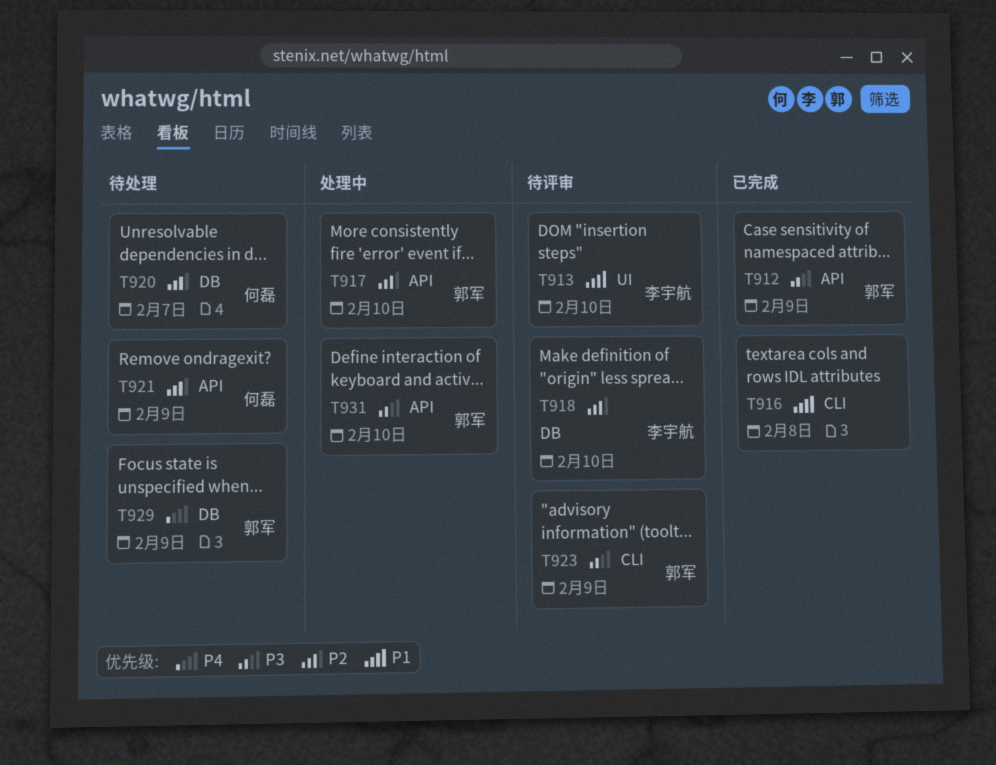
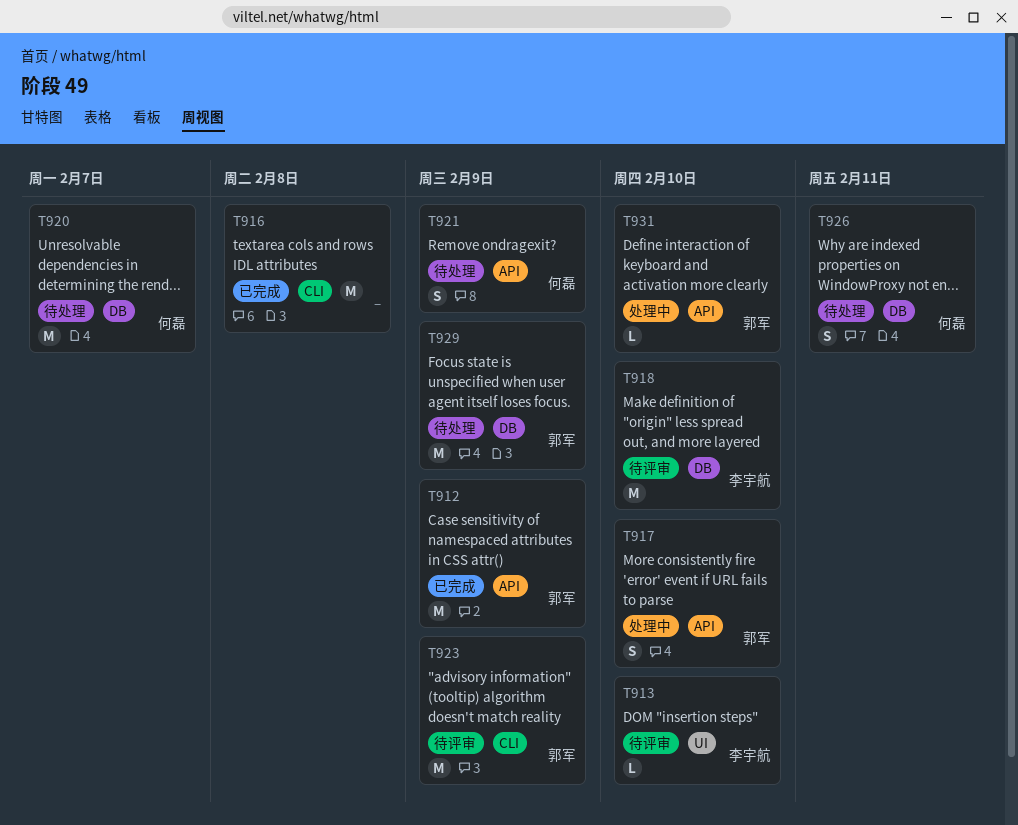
T926: none -> present

